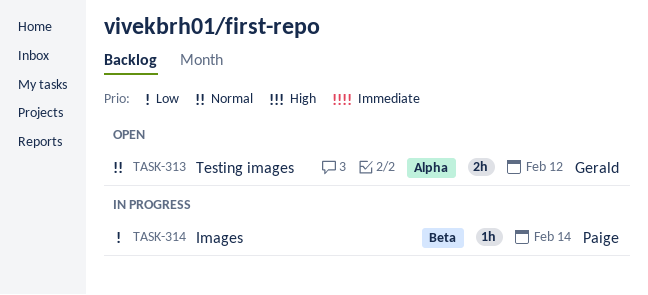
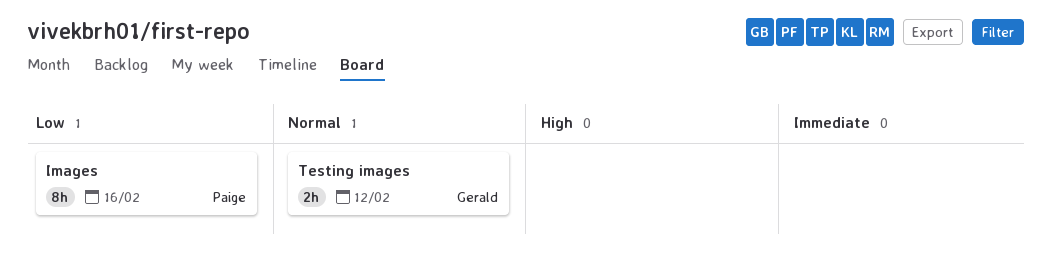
Images, estimate: 1h -> 8h
Images, due: Feb 14 -> Feb 16

